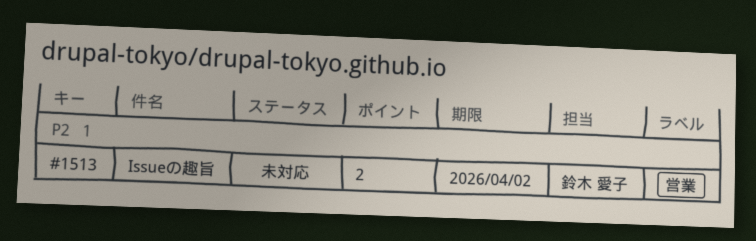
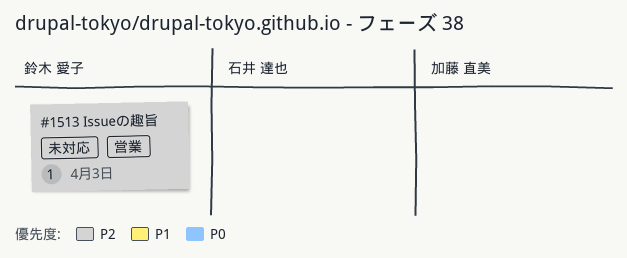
#1513, estimate: 2 -> 1
#1513, due: Apr 2 -> Apr 3

